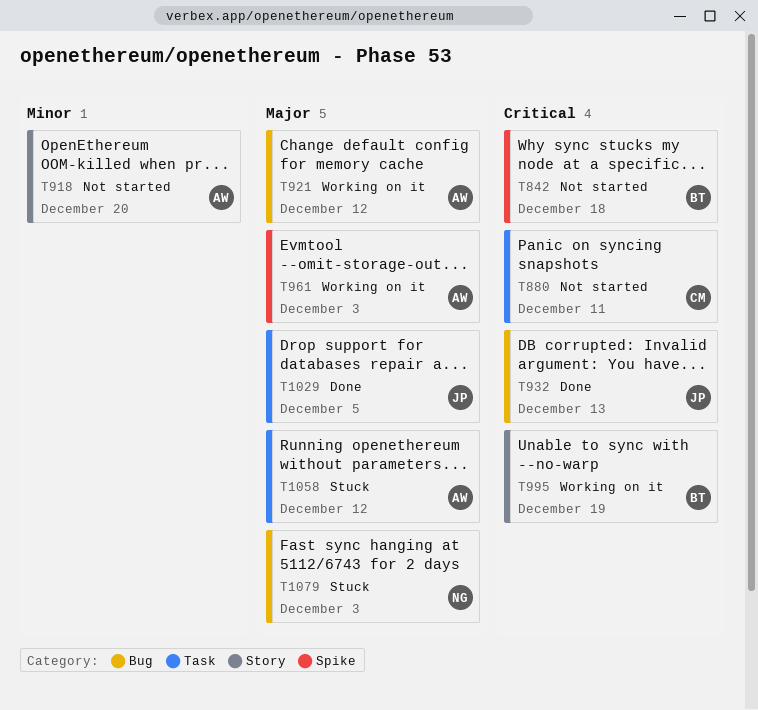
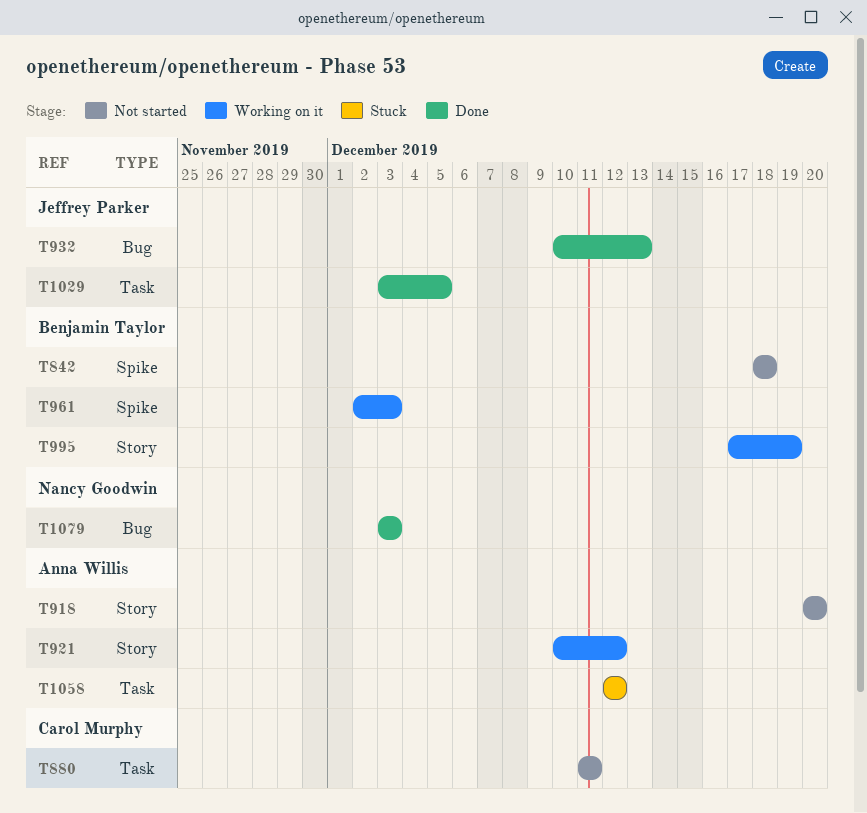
T921, label: Bug -> Story
T961, owner: Anna Willis -> Benjamin Taylor
T1079, status: Stuck -> Done

